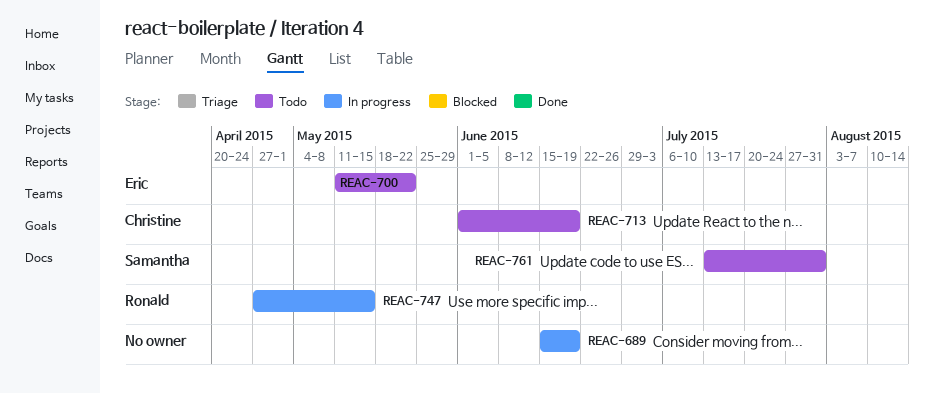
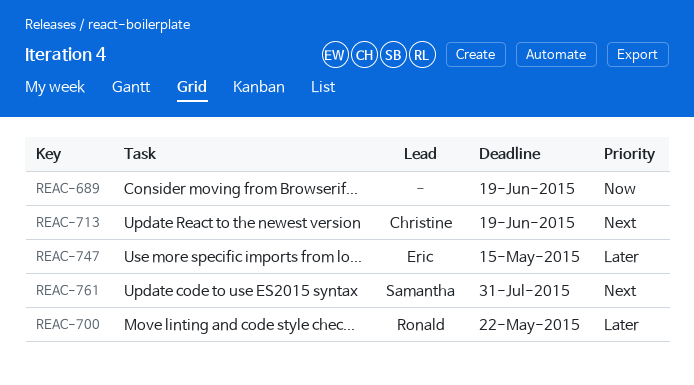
REAC-700, owner: Eric -> Ronald
REAC-747, owner: Ronald -> Eric

